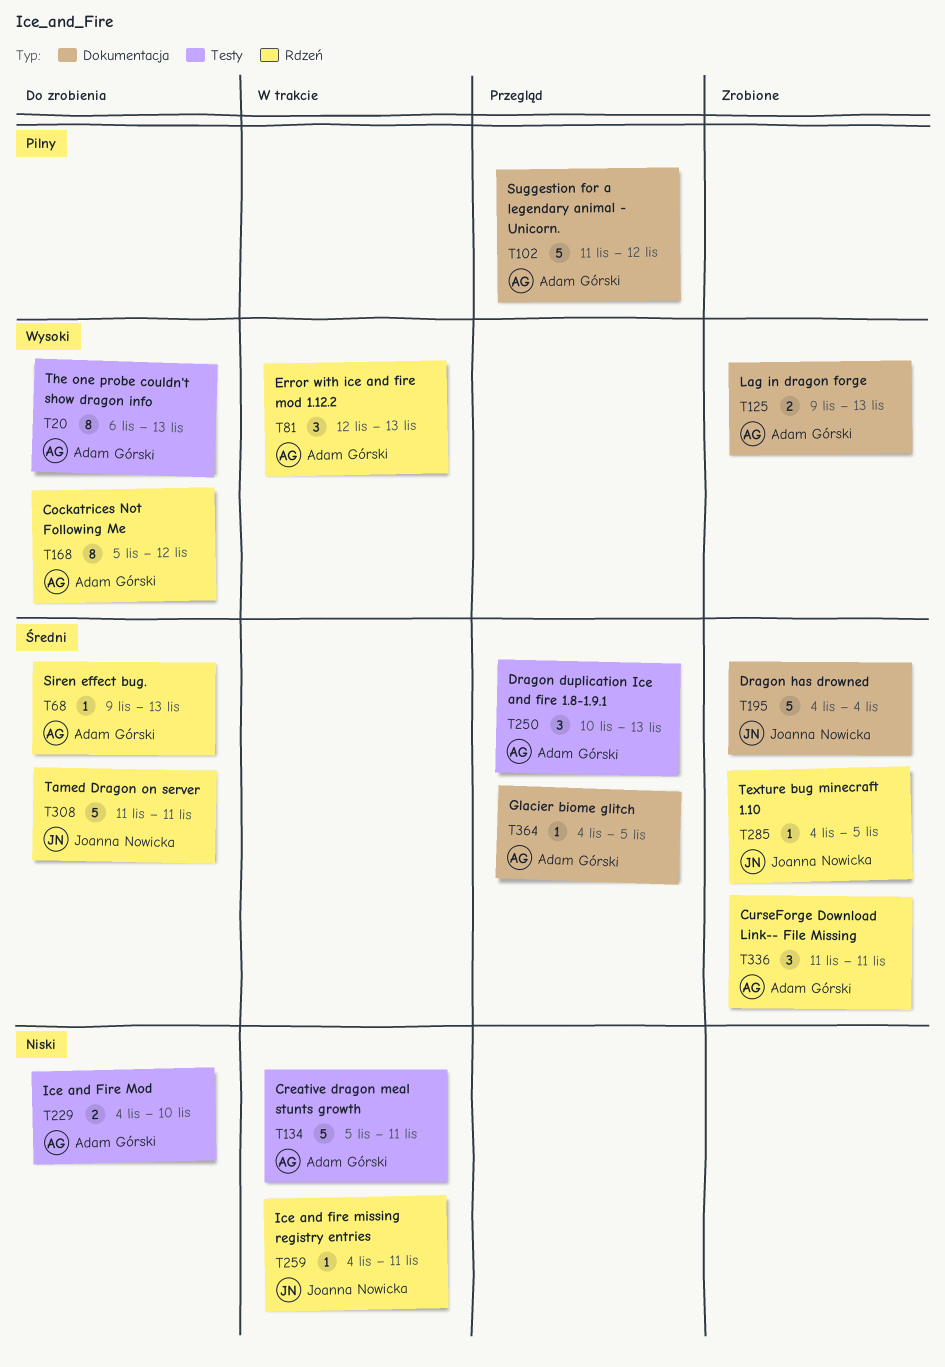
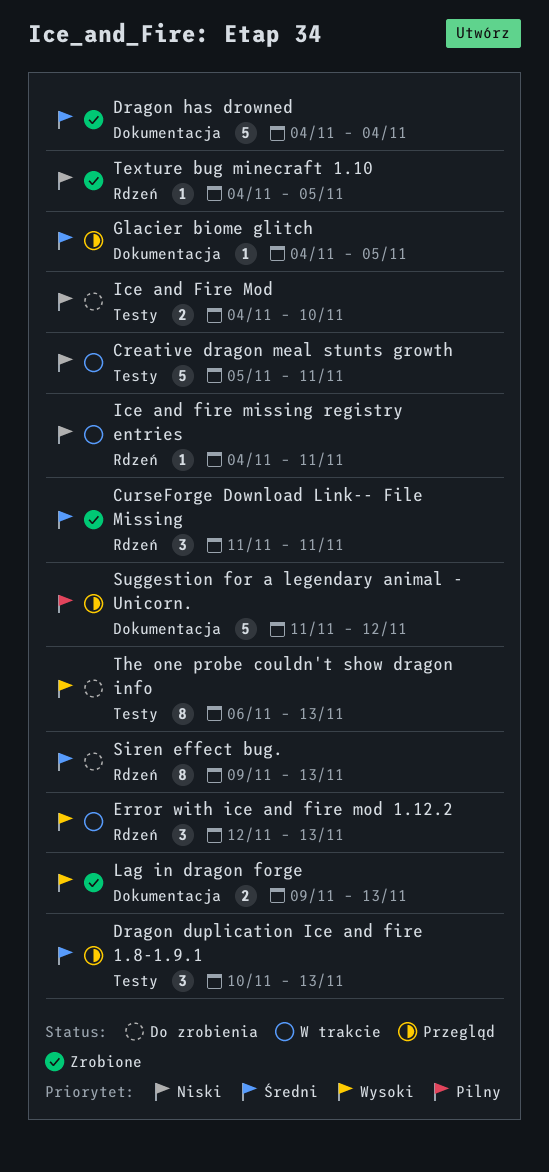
Cockatrices Not Following Me: present -> none
Siren effect bug., estimate: 1 -> 8
Tamed Dragon on server: present -> none
Texture bug minecraft 1.10, priority: Średni -> Niski

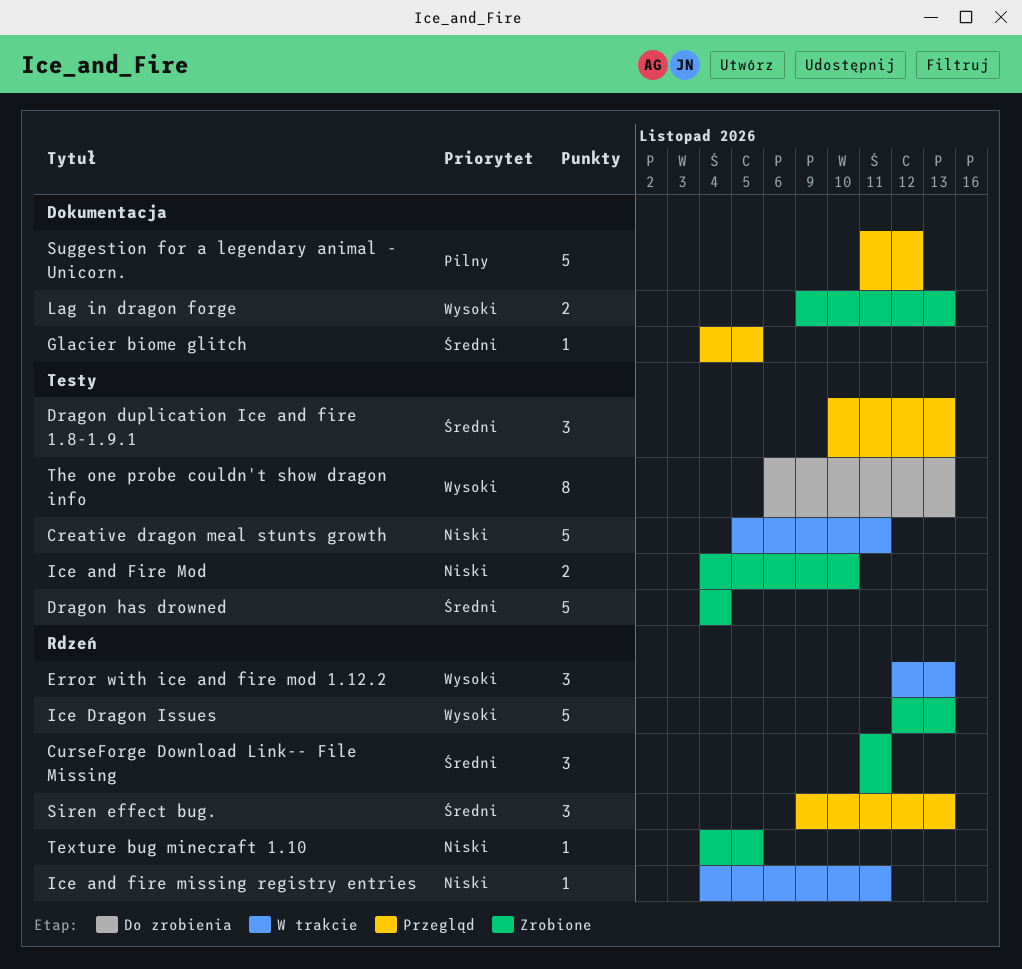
Dragon has drowned, label: Dokumentacja -> Testy
Ice and Fire Mod, status: Do zrobienia -> Zrobione
Ice Dragon Issues: none -> present
Siren effect bug., status: Do zrobienia -> Przegląd
Siren effect bug., estimate: 8 -> 3

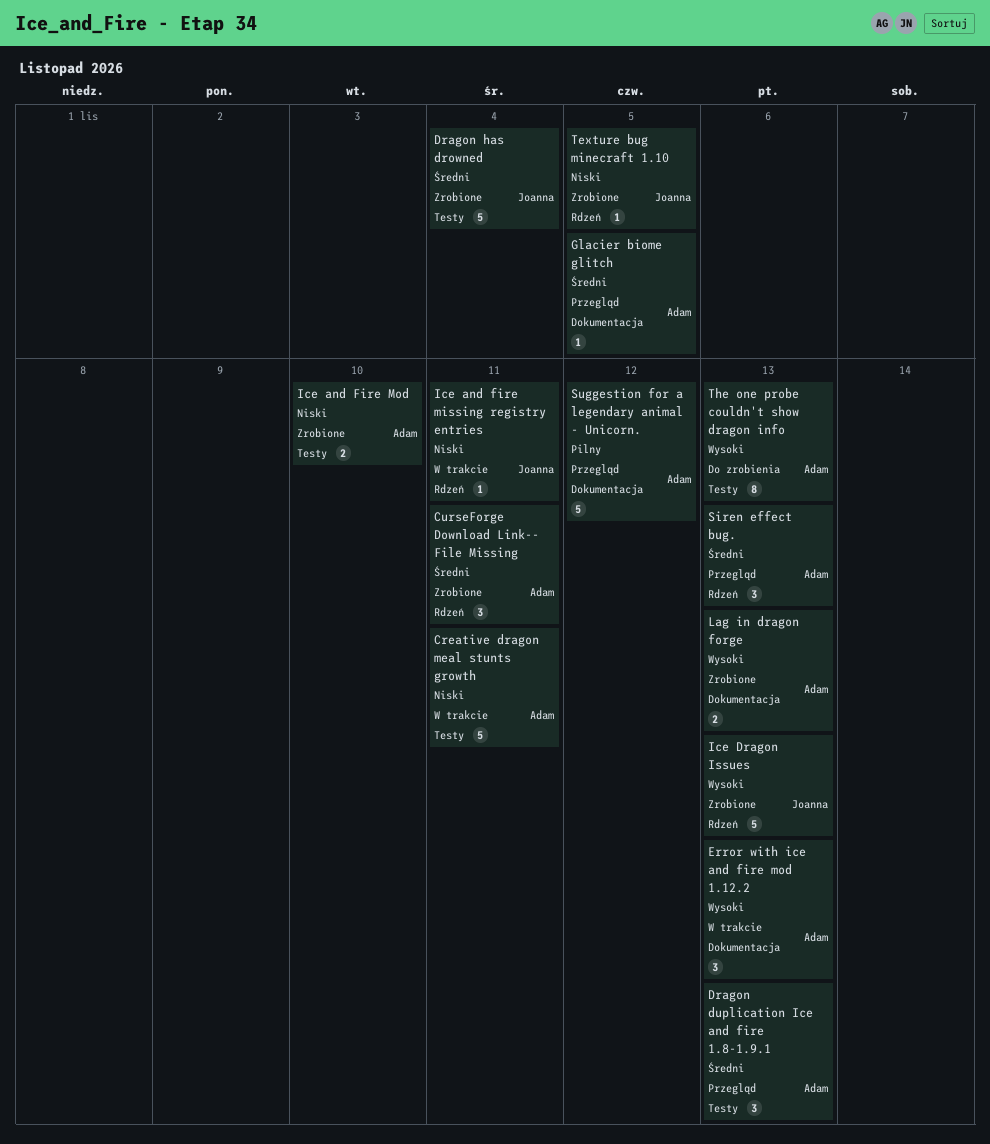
Error with ice and fire mod 1.12.2, label: Rdzeń -> Dokumentacja

